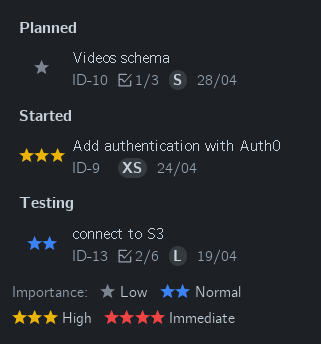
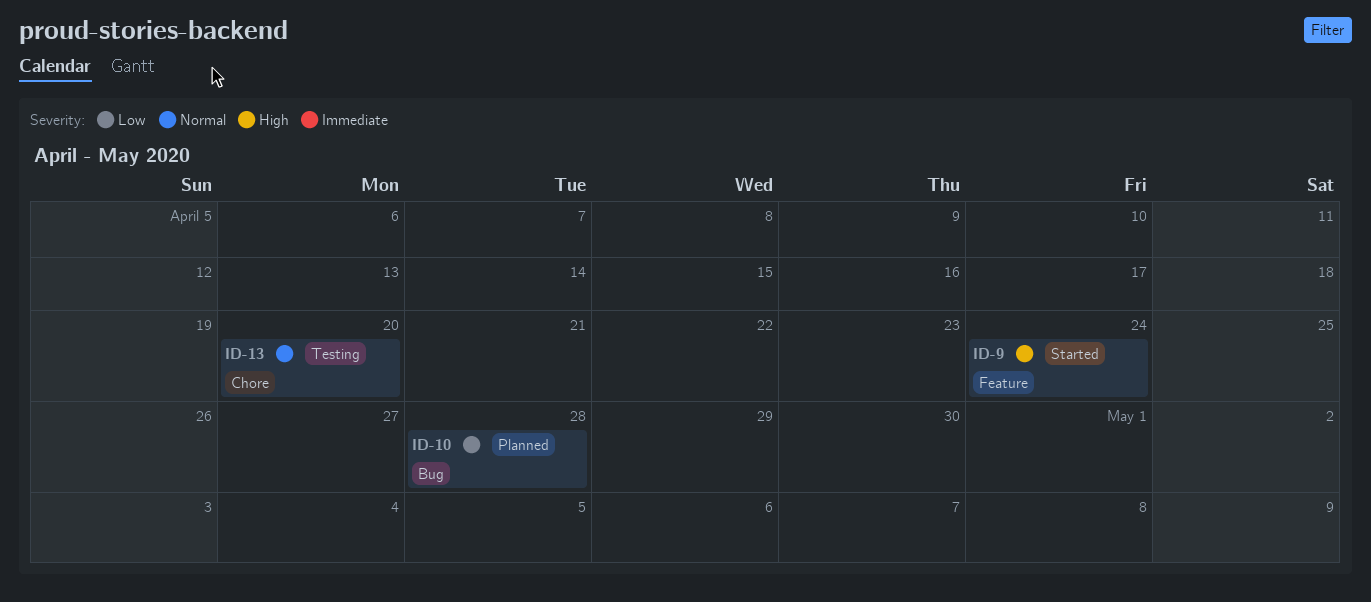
ID-13, due: Apr 19 -> Apr 20

